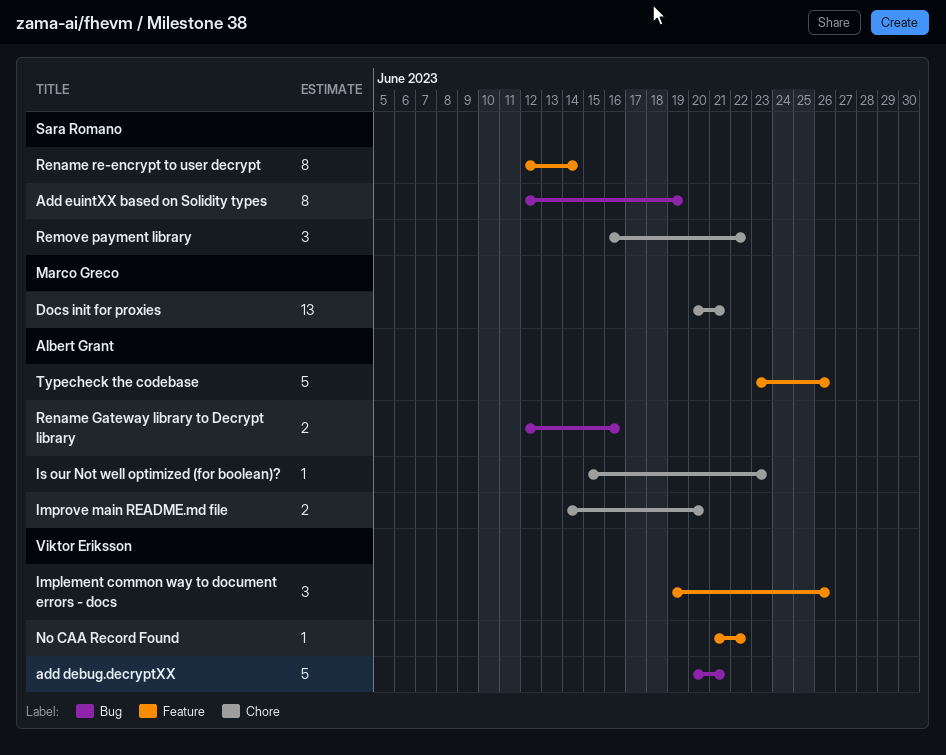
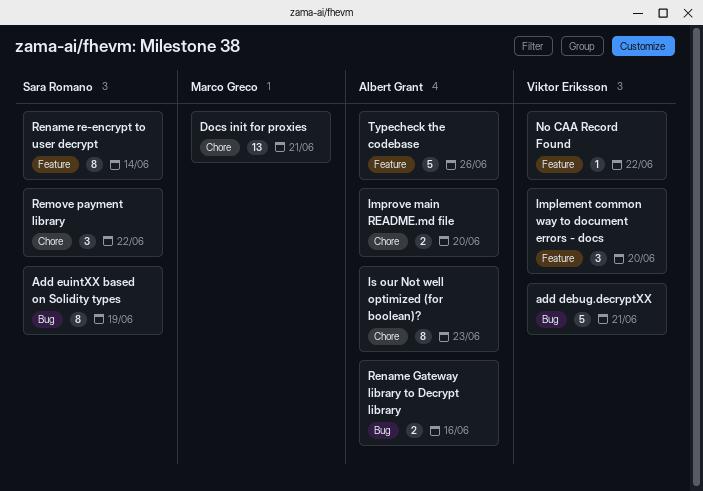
Implement common way to document errors - docs, due: Jun 26 -> Jun 20
Is our Not well optimized (for boolean)?, estimate: 1 -> 8

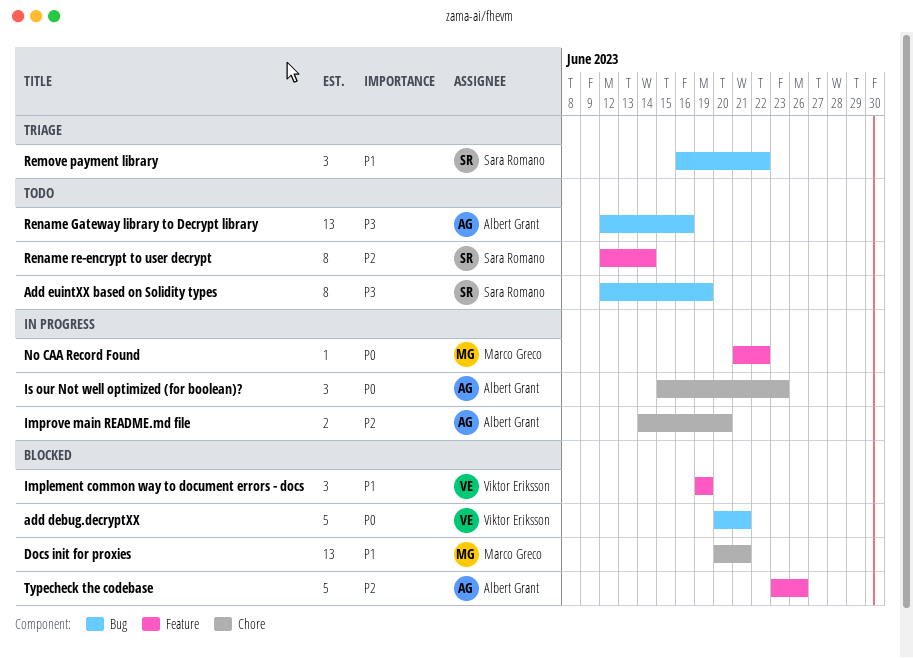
Implement common way to document errors - docs, due: Jun 20 -> Jun 19
Is our Not well optimized (for boolean)?, estimate: 8 -> 3
No CAA Record Found, owner: Viktor Eriksson -> Marco Greco
Remove payment library, label: Chore -> Bug
Rename Gateway library to Decrypt library, estimate: 2 -> 13

